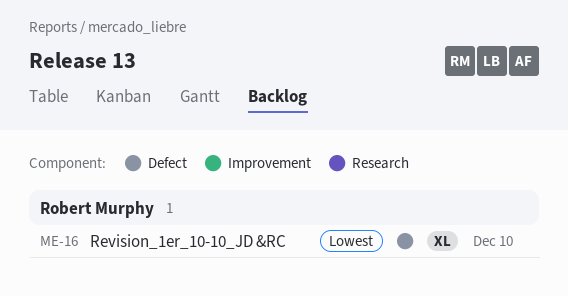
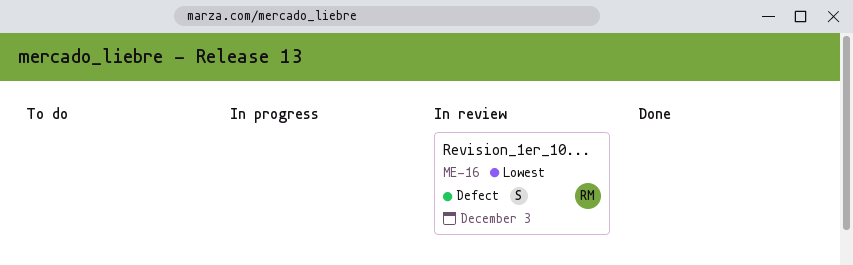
ME-16, estimate: XL -> S
ME-16, due: Dec 10 -> Dec 3

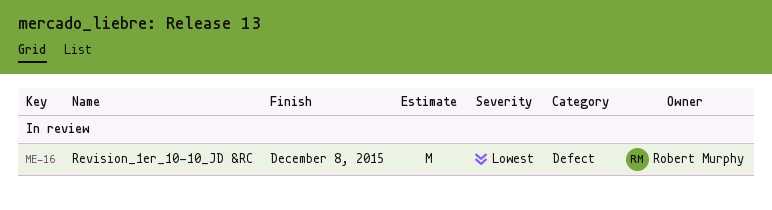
ME-16, estimate: S -> M
ME-16, due: Dec 3 -> Dec 8

